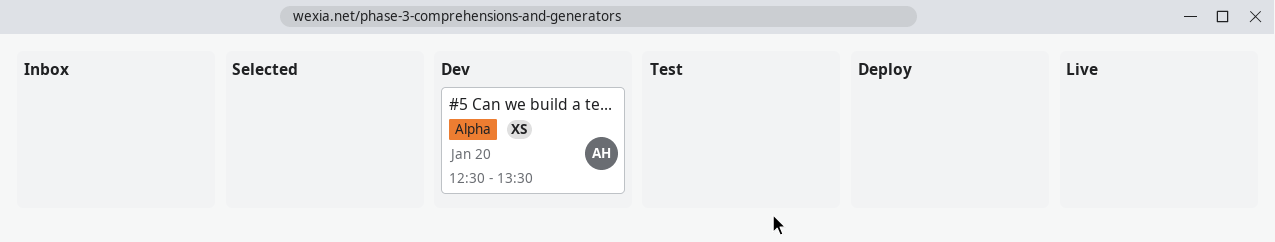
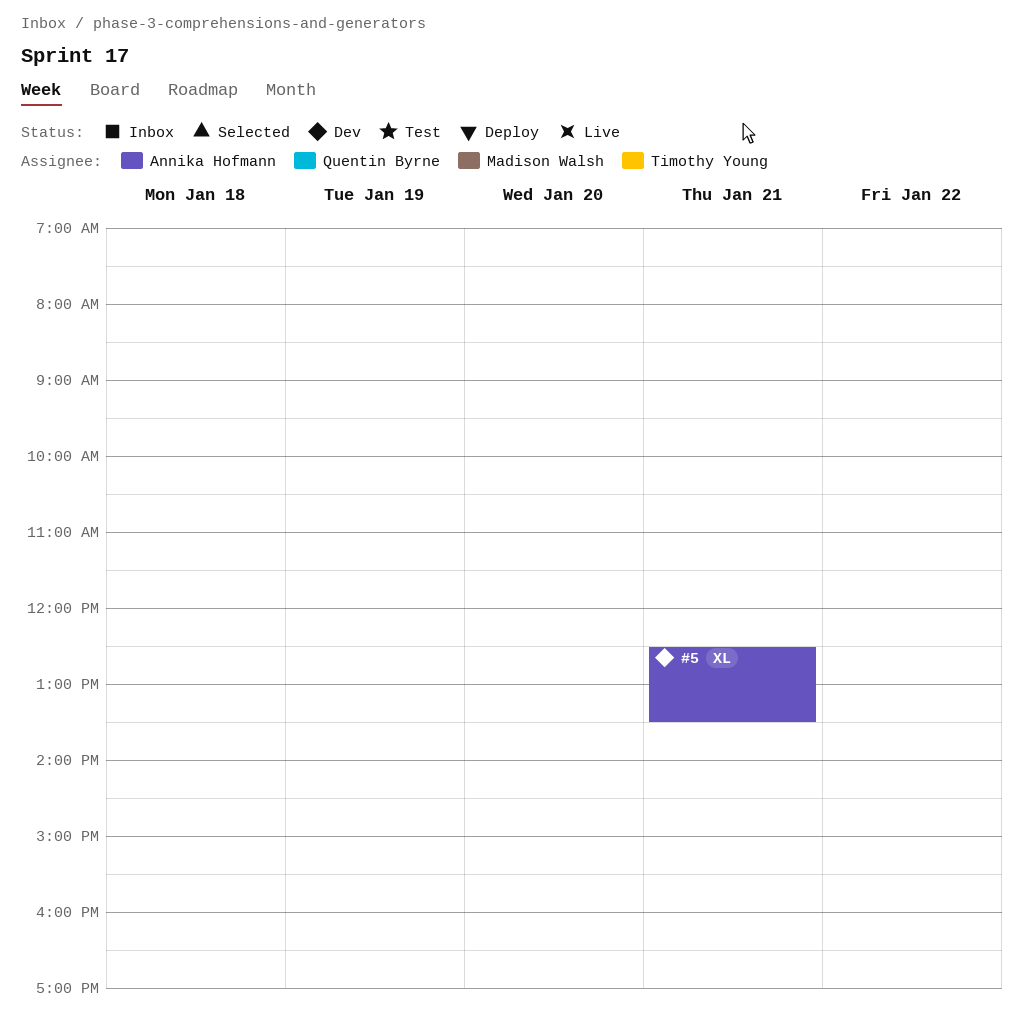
#5, estimate: XS -> XL
#5, day: Jan 20 -> Jan 21

